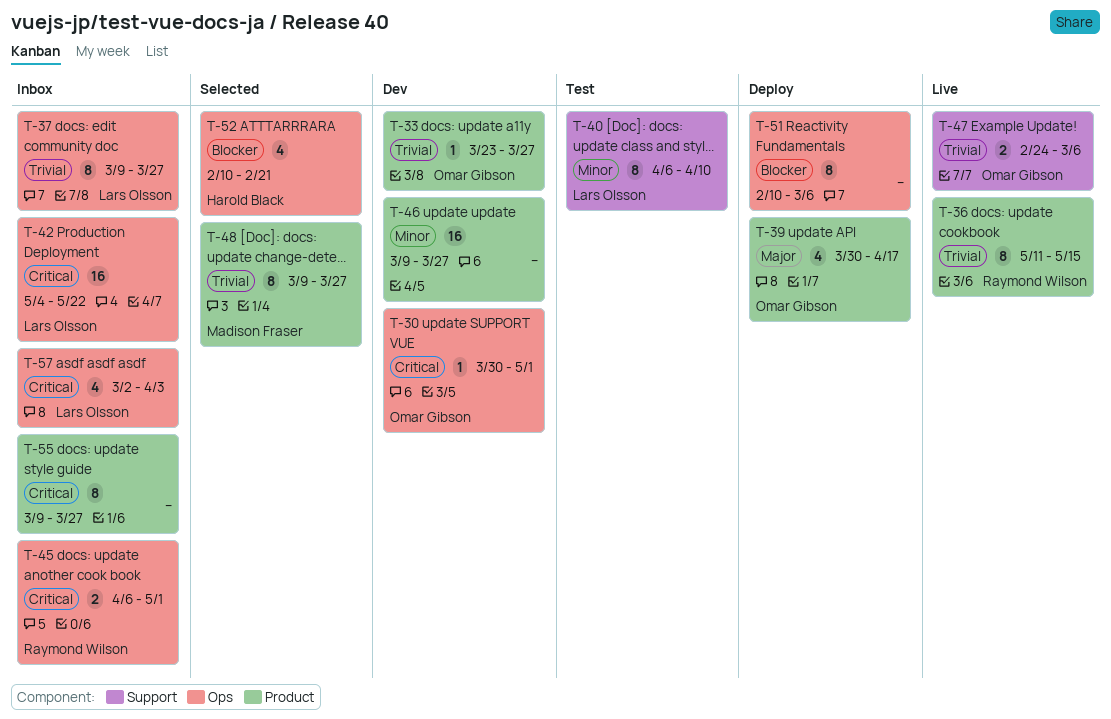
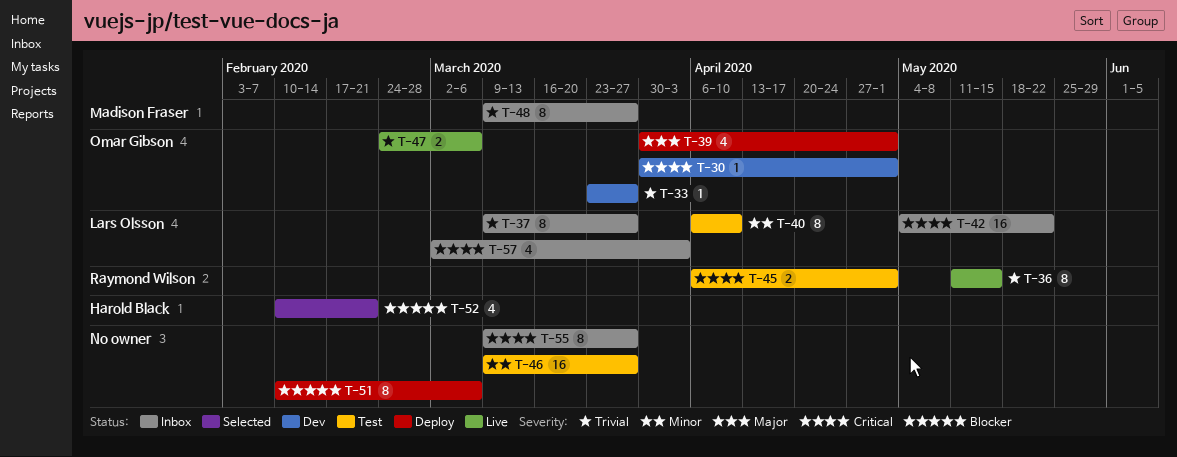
T-39, due: Apr 17 -> May 1
T-45, status: Inbox -> Test
T-46, status: Dev -> Test
T-48, status: Selected -> Inbox

